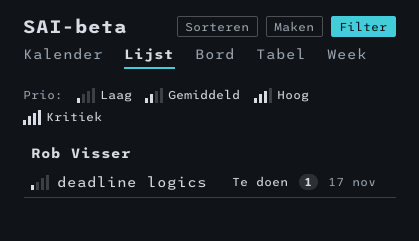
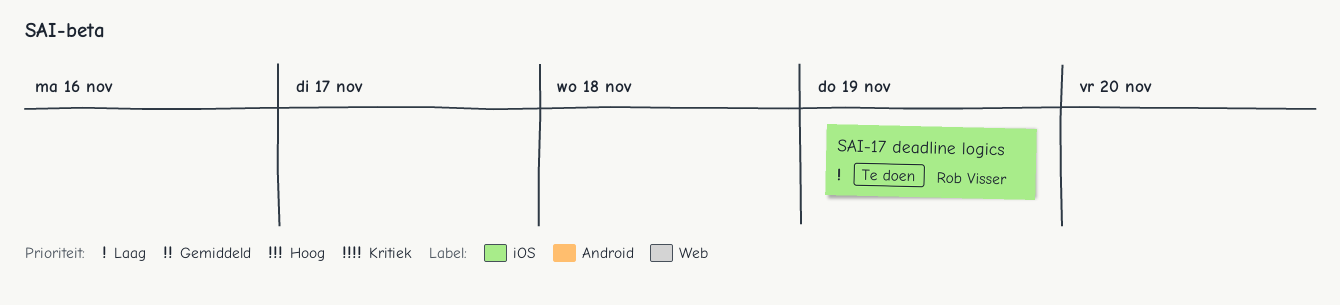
deadline logics, due: Nov 17 -> Nov 19

